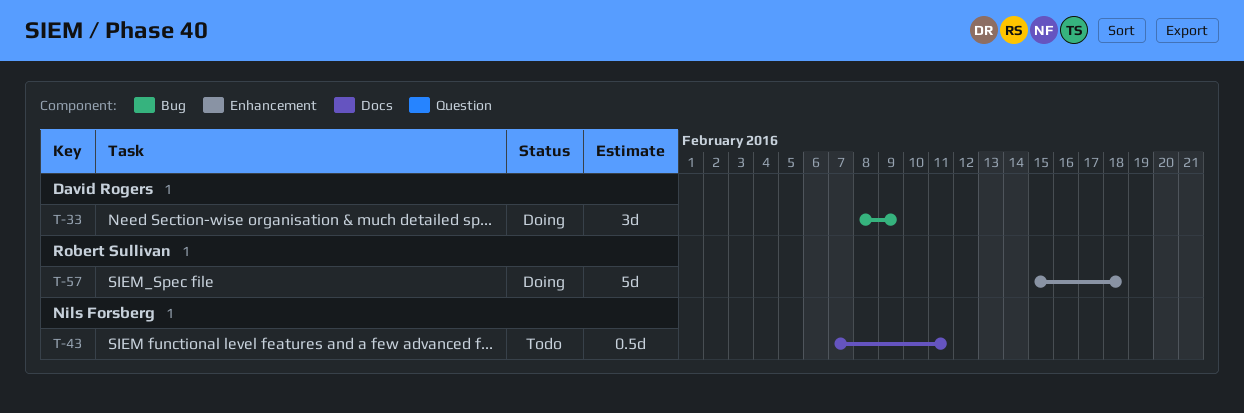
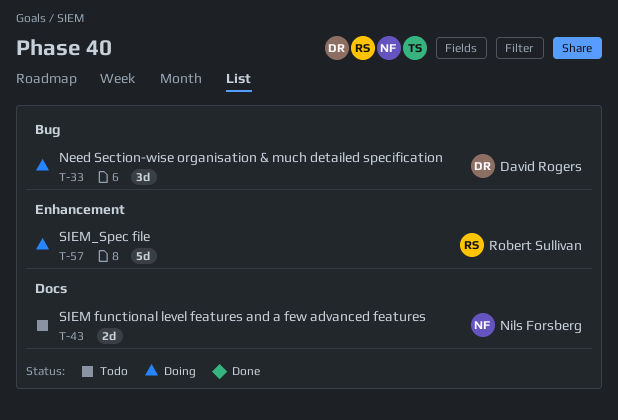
T-43, estimate: 0.5d -> 2d

